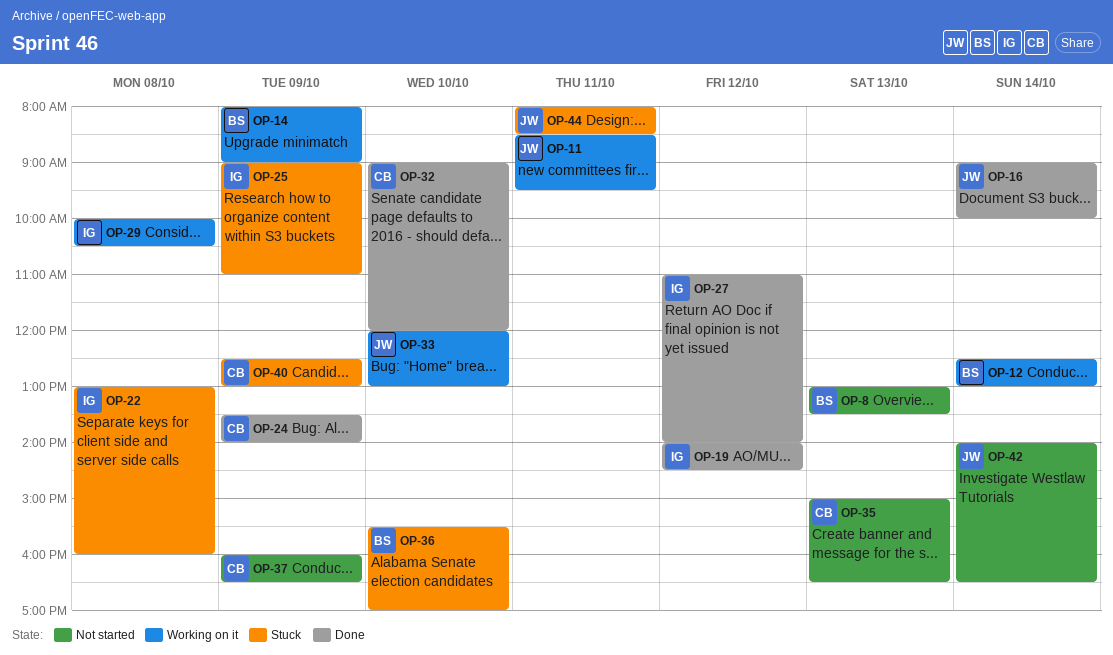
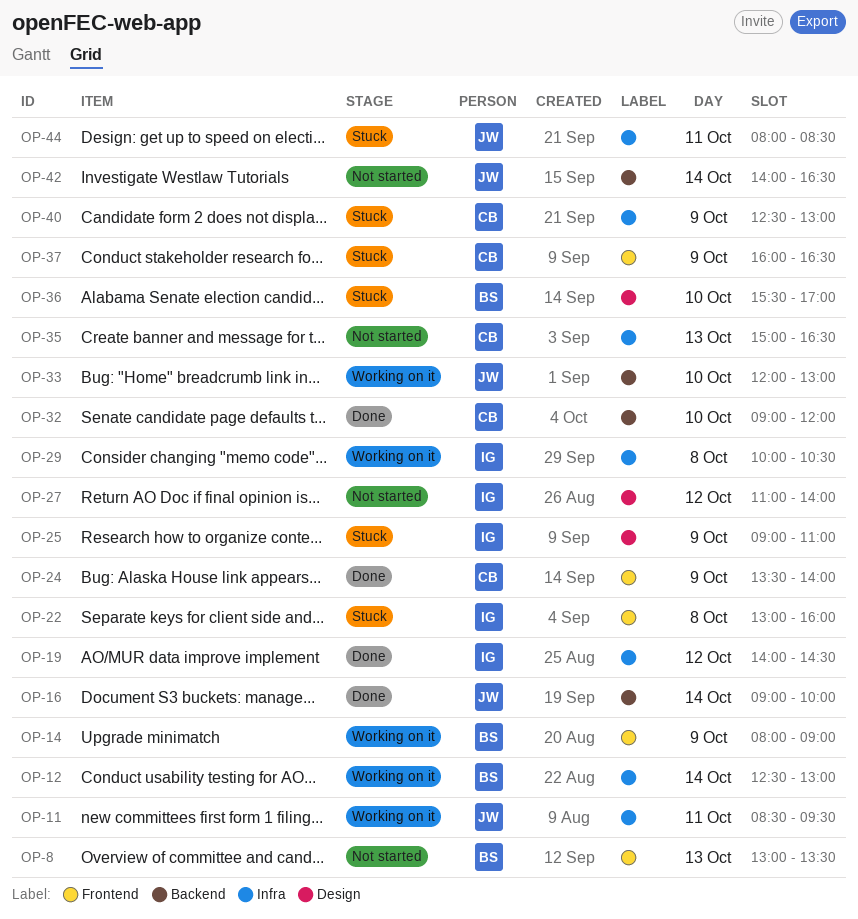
OP-27, status: Done -> Not started
OP-37, status: Not started -> Stuck

